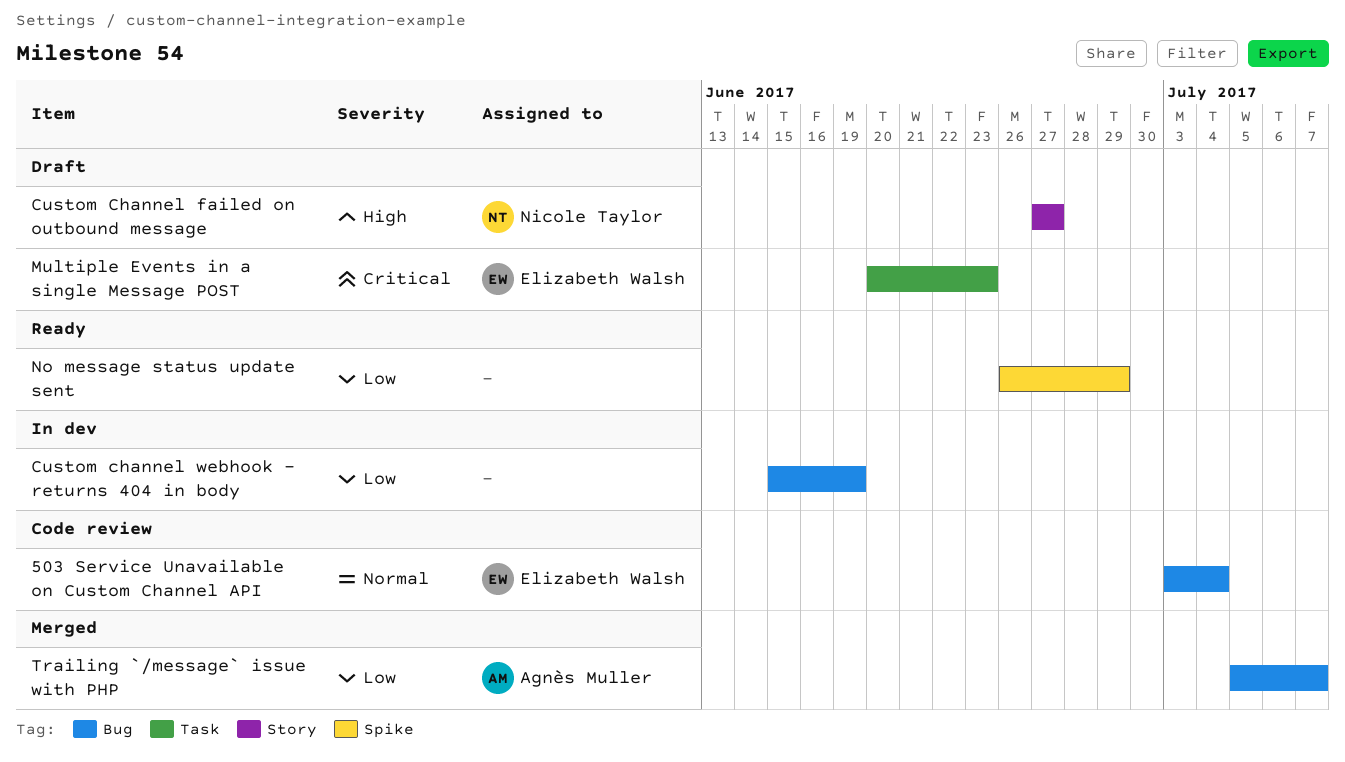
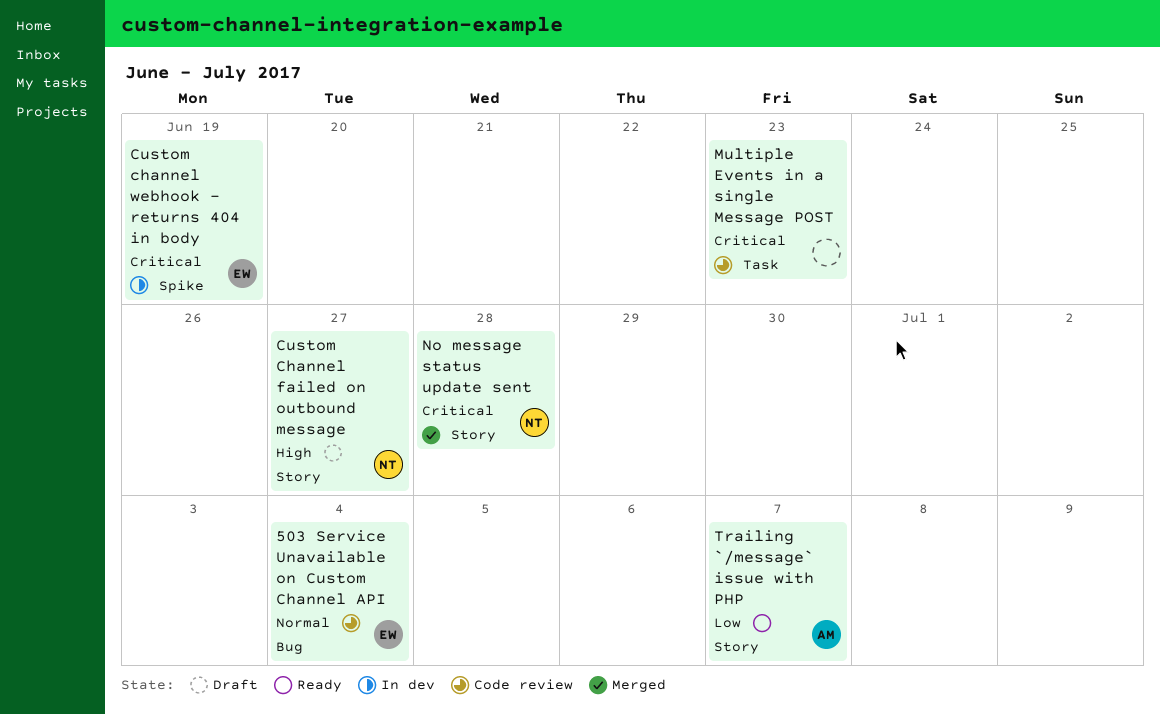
Custom channel webhook - returns 404 in body, owner: none -> Elizabeth Walsh
Custom channel webhook - returns 404 in body, priority: Low -> Critical
Custom channel webhook - returns 404 in body, label: Bug -> Spike
Multiple Events in a single Message POST, status: Draft -> Code review
Multiple Events in a single Message POST, owner: Elizabeth Walsh -> none
No message status update sent, status: Ready -> Merged
No message status update sent, owner: none -> Nicole Taylor
No message status update sent, priority: Low -> Critical
No message status update sent, label: Spike -> Story
No message status update sent, due: Jun 29 -> Jun 28
Trailing `/message` issue with PHP, status: Merged -> Ready
Trailing `/message` issue with PHP, label: Bug -> Story

